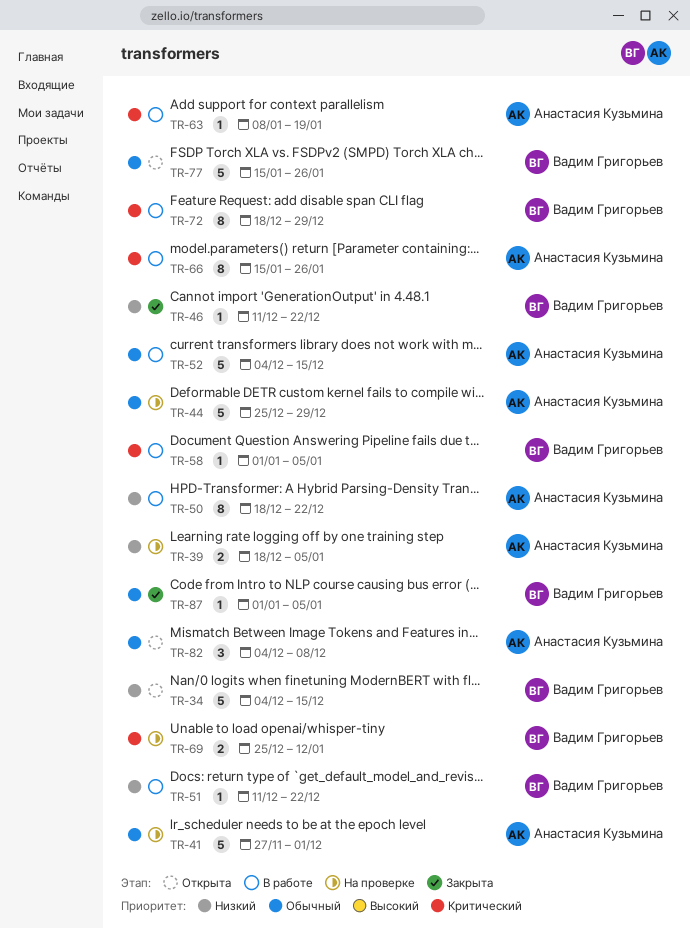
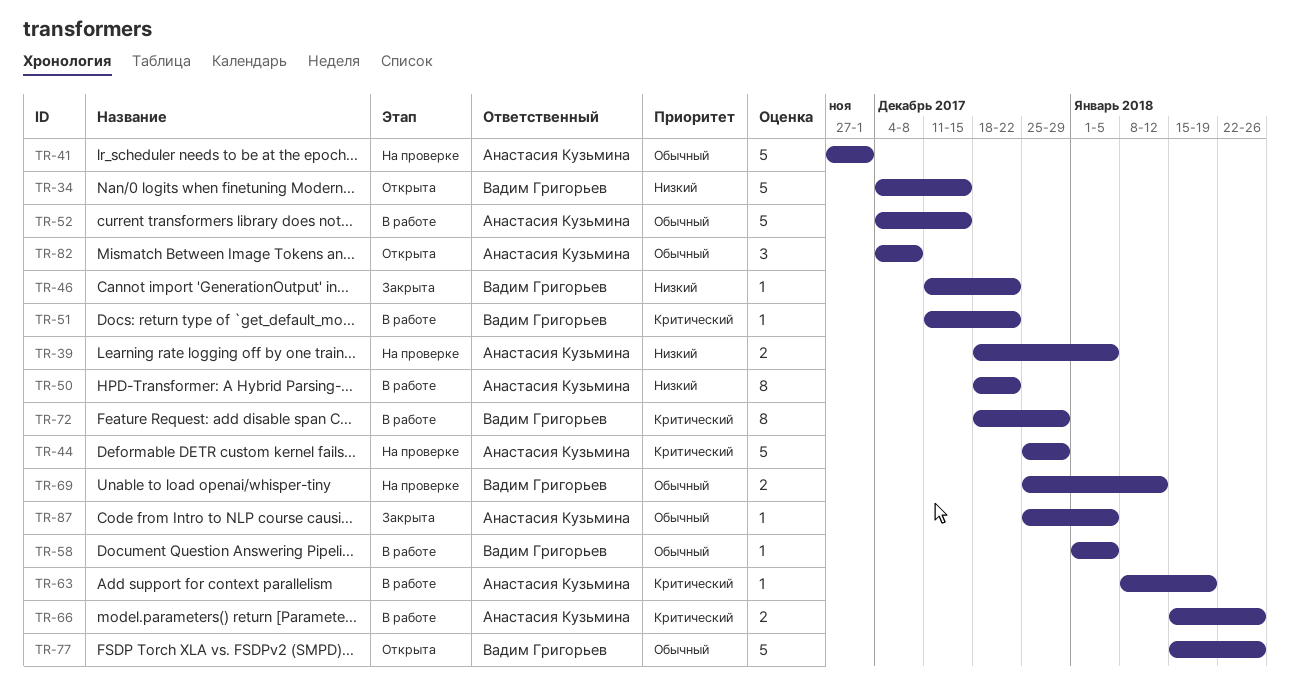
TR-44, priority: Обычный -> Критический
TR-51, priority: Низкий -> Критический
TR-58, priority: Критический -> Обычный
TR-66, estimate: 8 -> 2
TR-69, priority: Критический -> Обычный
TR-87, owner: Вадим Григорьев -> Анастасия Кузьмина
TR-87, start: Jan 1 -> Dec 25

